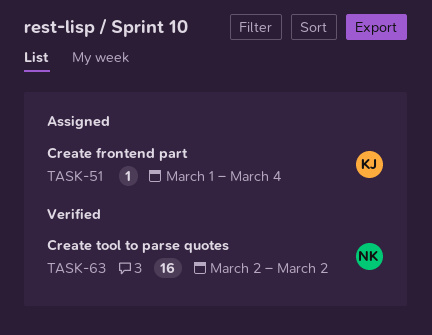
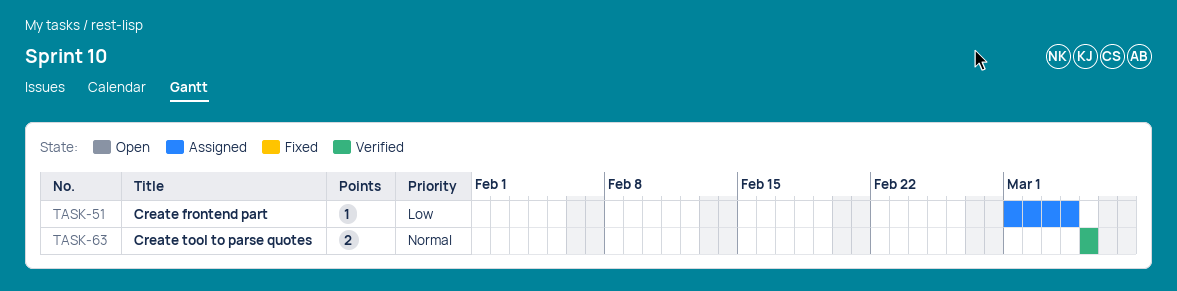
TASK-63, estimate: 16 -> 2
TASK-63, start: Mar 2 -> Mar 5
TASK-63, due: Mar 2 -> Mar 5

